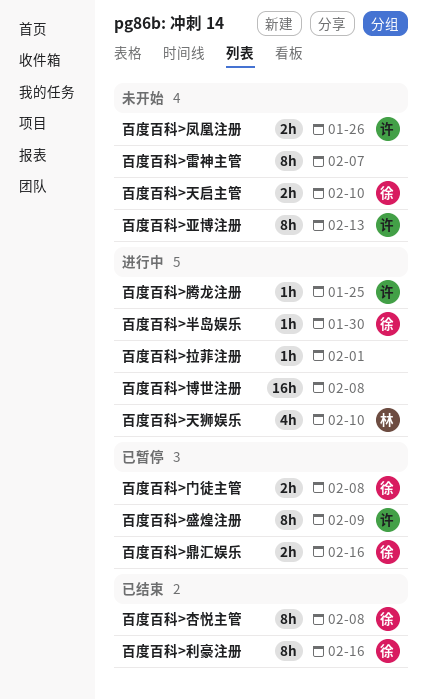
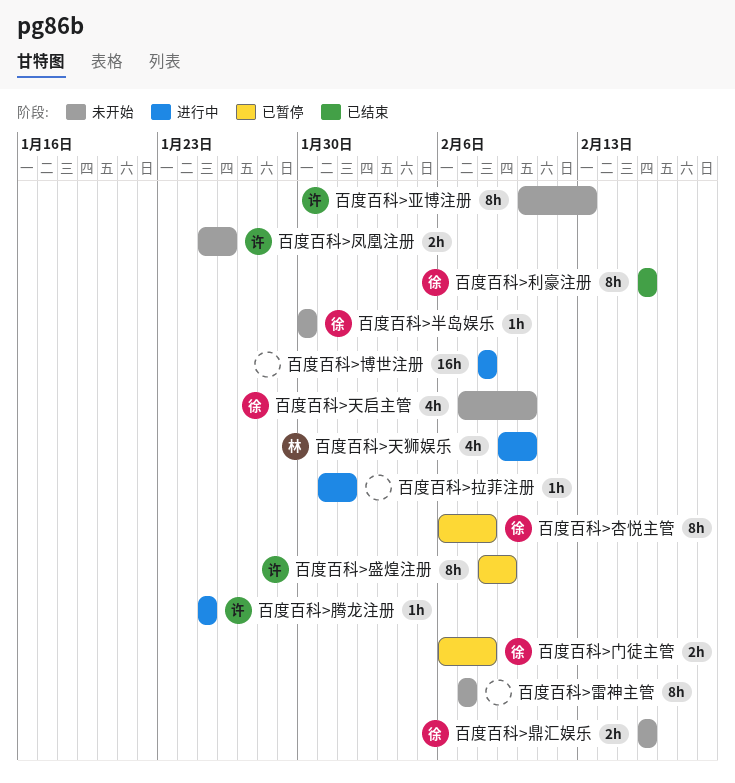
百度百科>半岛娱乐, status: 进行中 -> 未开始
百度百科>天启主管, estimate: 2h -> 4h
百度百科>杏悦主管, status: 已结束 -> 已暂停
百度百科>鼎汇娱乐, status: 已暂停 -> 未开始

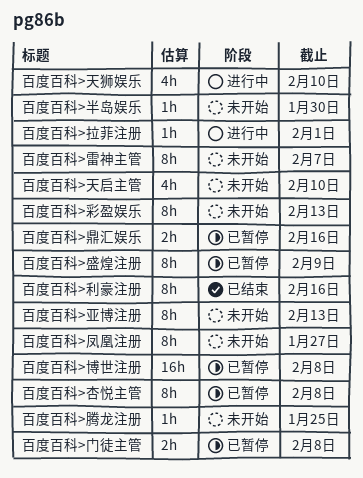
百度百科>凤凰注册, estimate: 2h -> 8h
百度百科>凤凰注册, due: Jan 26 -> Jan 27
百度百科>博世注册, status: 进行中 -> 已暂停
百度百科>彩盈娱乐: none -> present
百度百科>腾龙注册, status: 进行中 -> 未开始
百度百科>鼎汇娱乐, status: 未开始 -> 已暂停

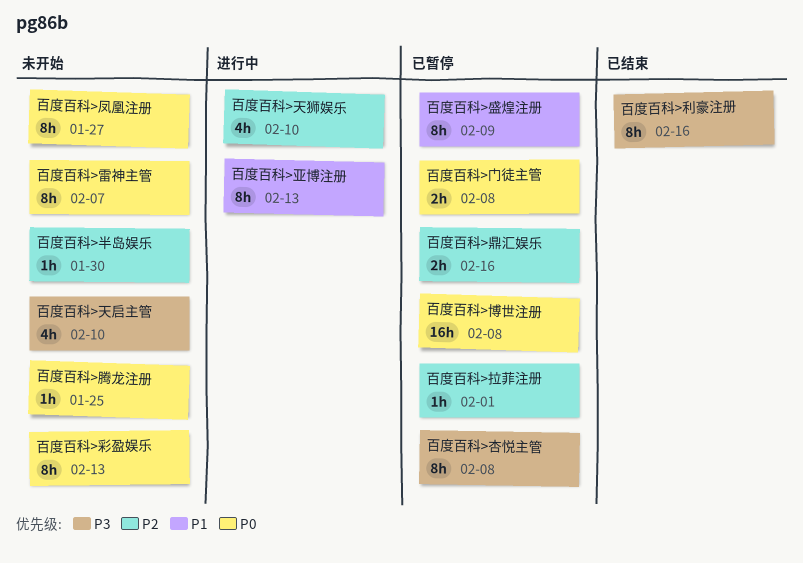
百度百科>亚博注册, status: 未开始 -> 进行中
百度百科>拉菲注册, status: 进行中 -> 已暂停

